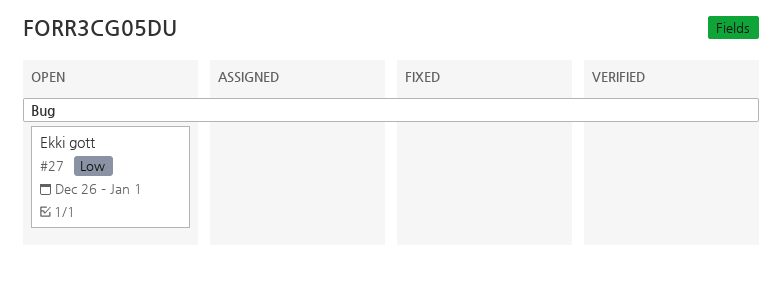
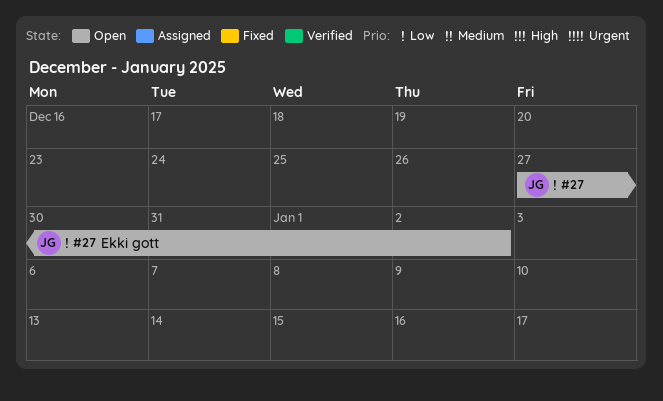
#27, start: Dec 26 -> Dec 27
#27, due: Jan 1 -> Jan 2

